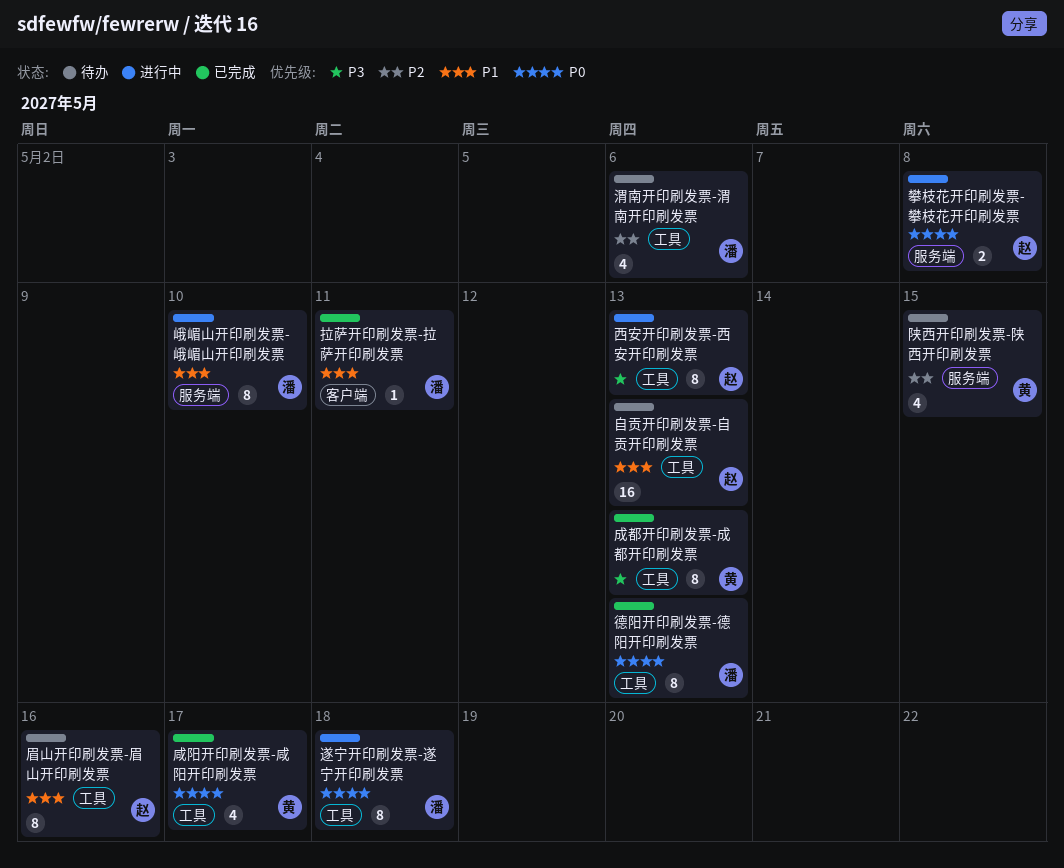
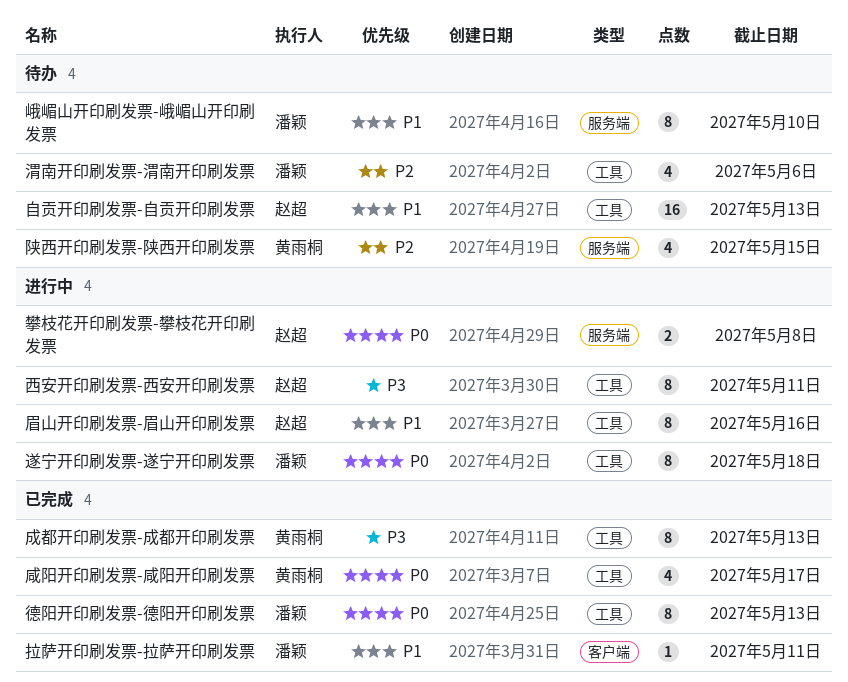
峨嵋山开印刷发票-峨嵋山开印刷发票, status: 进行中 -> 待办
眉山开印刷发票-眉山开印刷发票, status: 待办 -> 进行中
西安开印刷发票-西安开印刷发票, due: May 13 -> May 11

